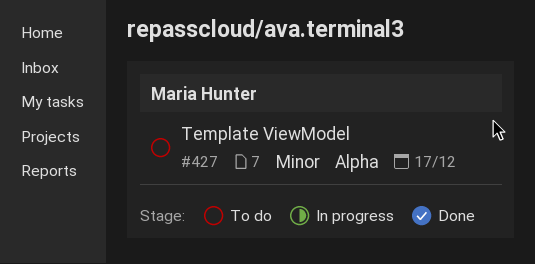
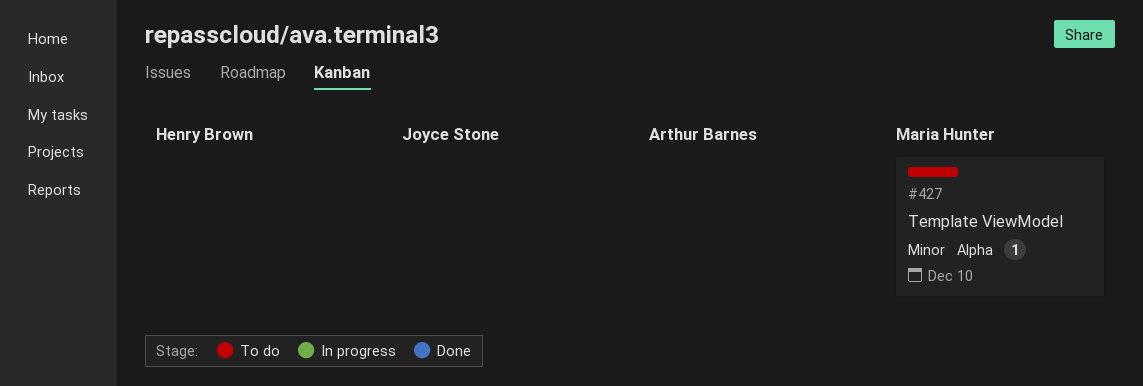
#427, due: Dec 17 -> Dec 10

